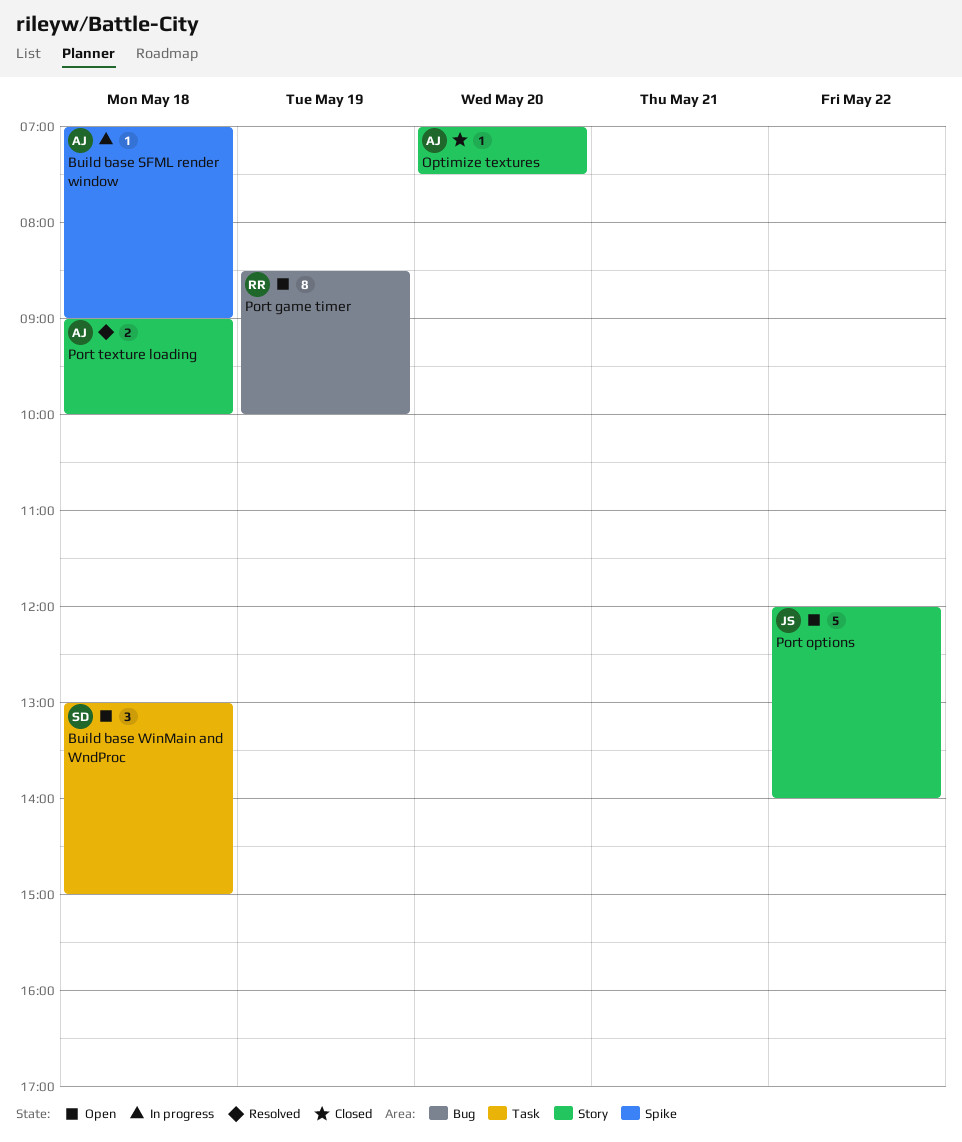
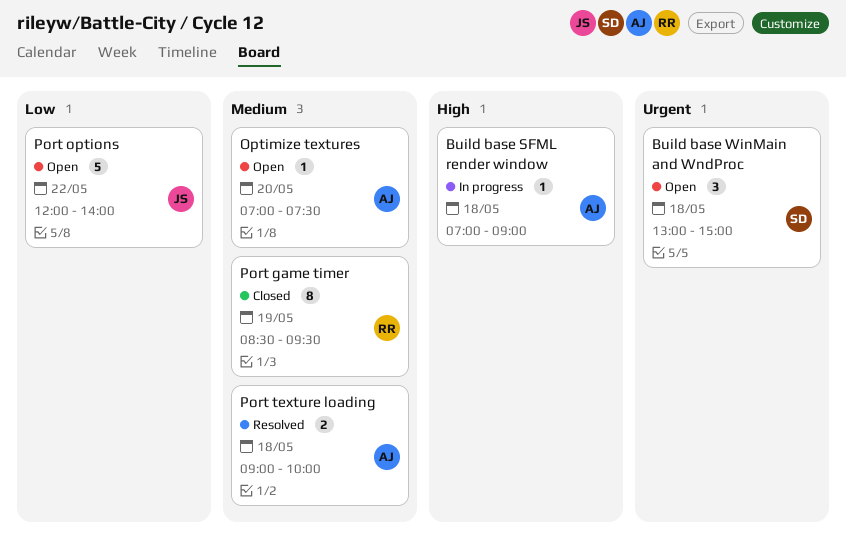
Optimize textures, status: Closed -> Open
Port game timer, status: Open -> Closed
Port game timer, ends: 10:00 -> 09:30

